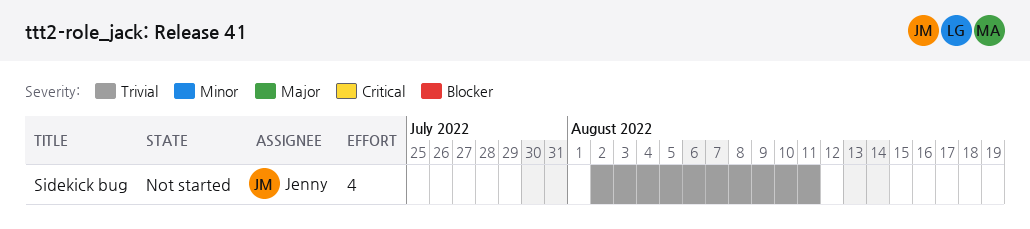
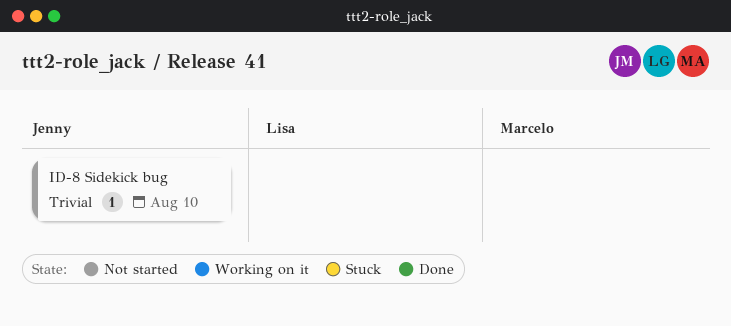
Sidekick bug, estimate: 4 -> 1
Sidekick bug, due: Aug 11 -> Aug 10

